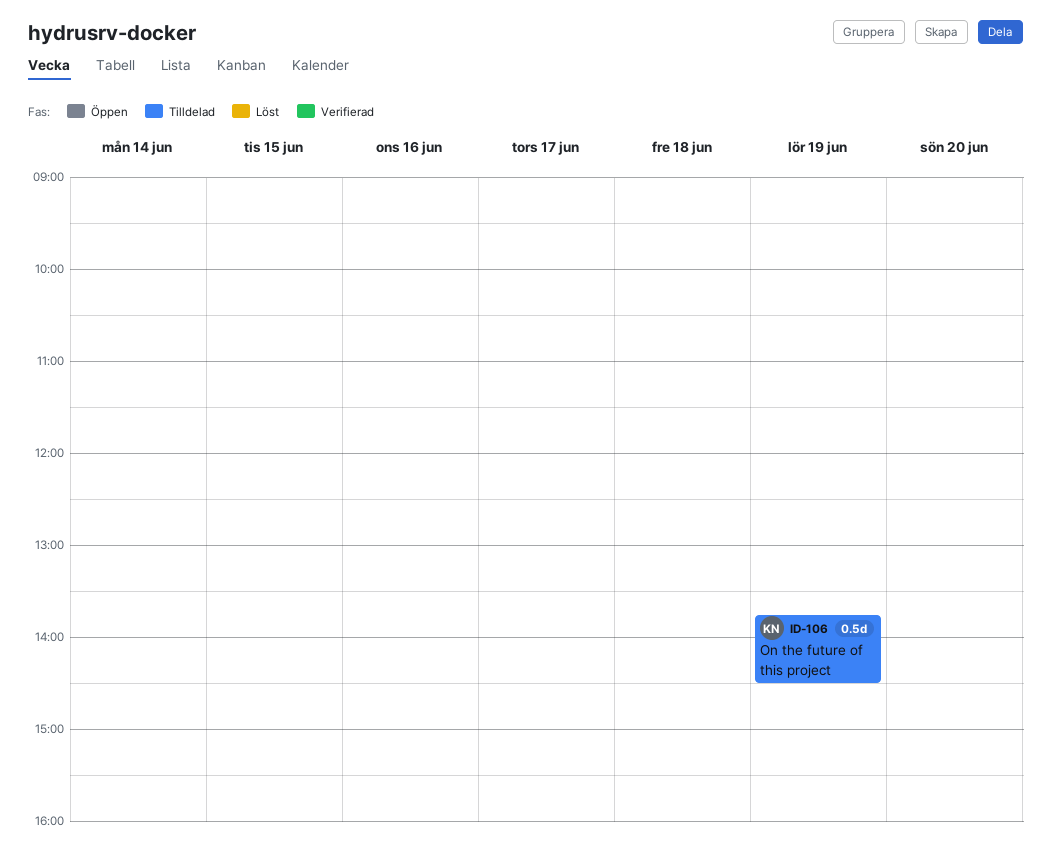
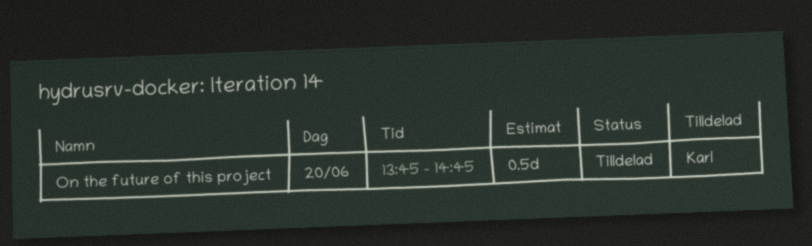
On the future of this project, day: Jun 19 -> Jun 20
On the future of this project, ends: 14:30 -> 14:45

